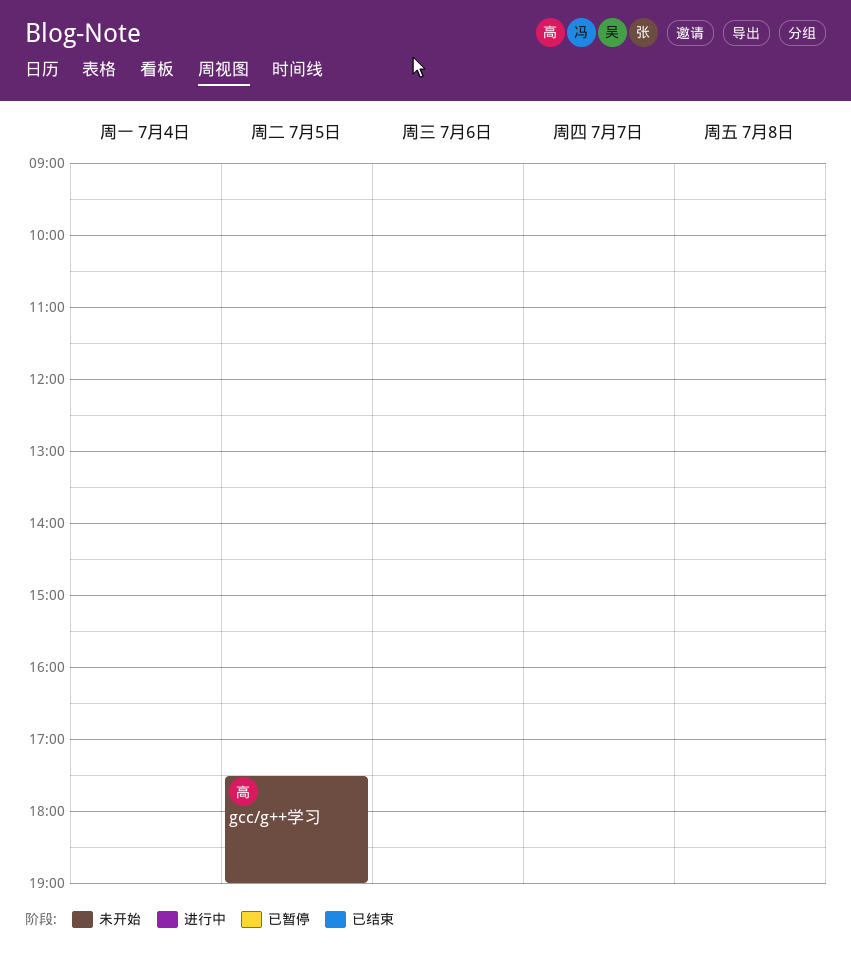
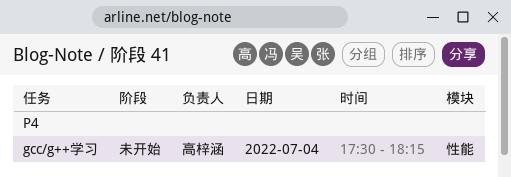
gcc/g++学习, day: Jul 5 -> Jul 4
gcc/g++学习, ends: 19:00 -> 18:15

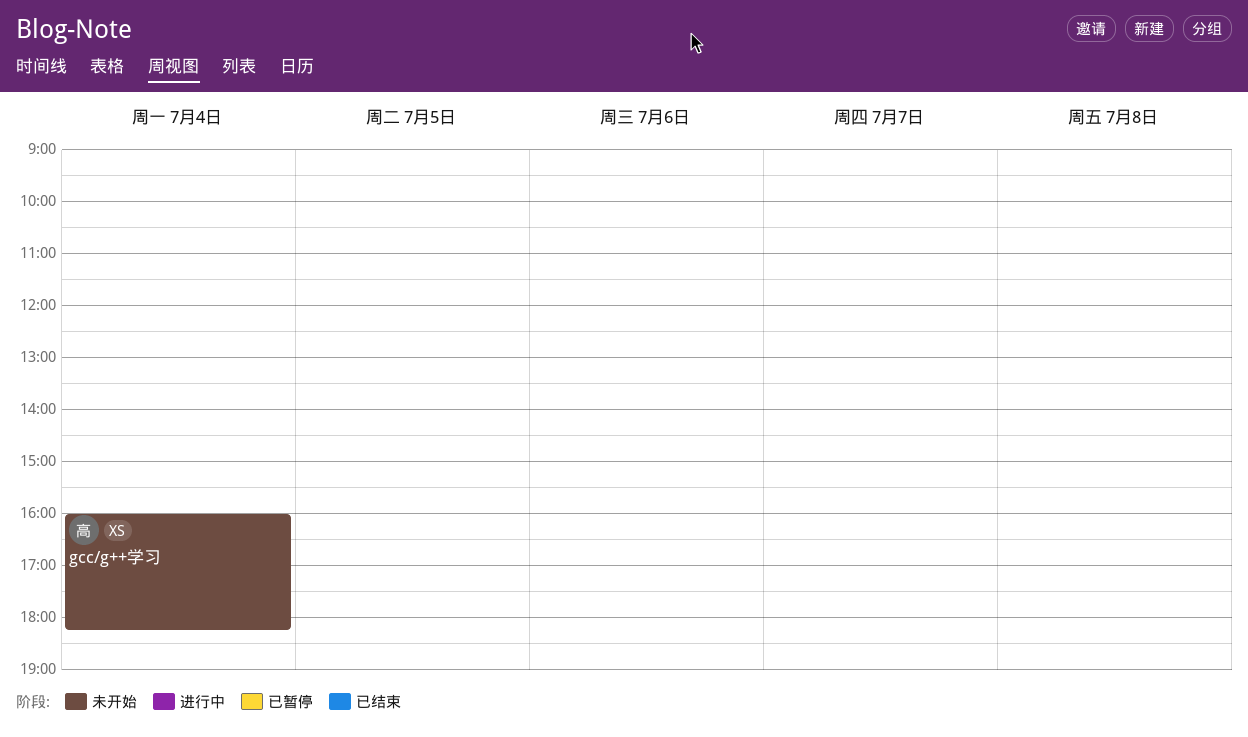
gcc/g++学习, begins: 17:30 -> 16:00

